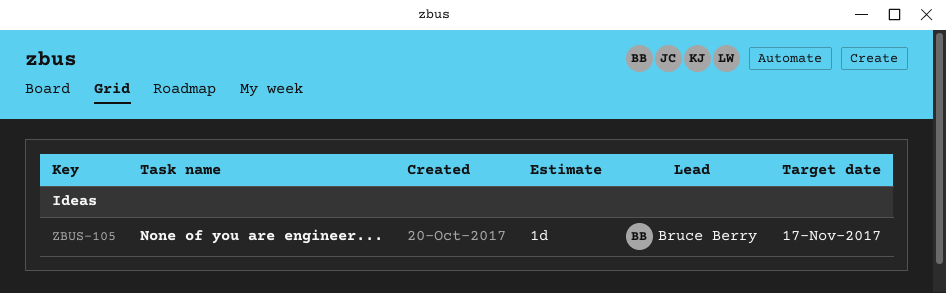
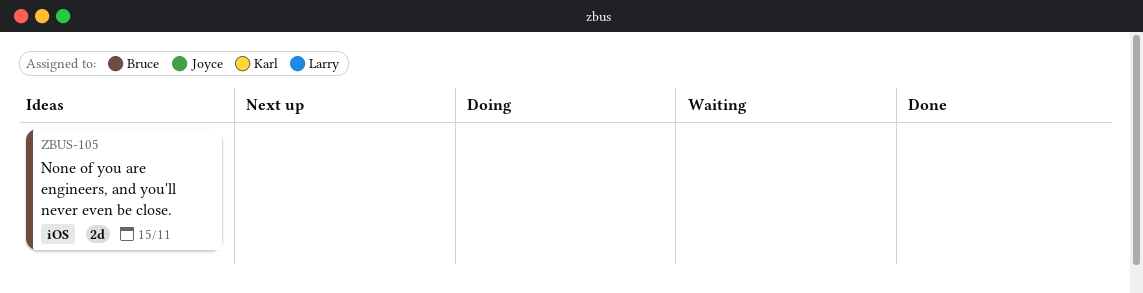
ZBUS-105, estimate: 1d -> 2d
ZBUS-105, due: Nov 17 -> Nov 15

